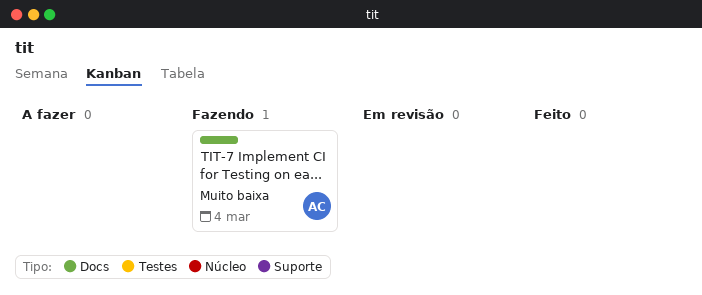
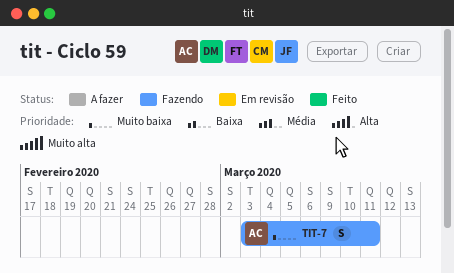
TIT-7, due: Mar 4 -> Mar 11

